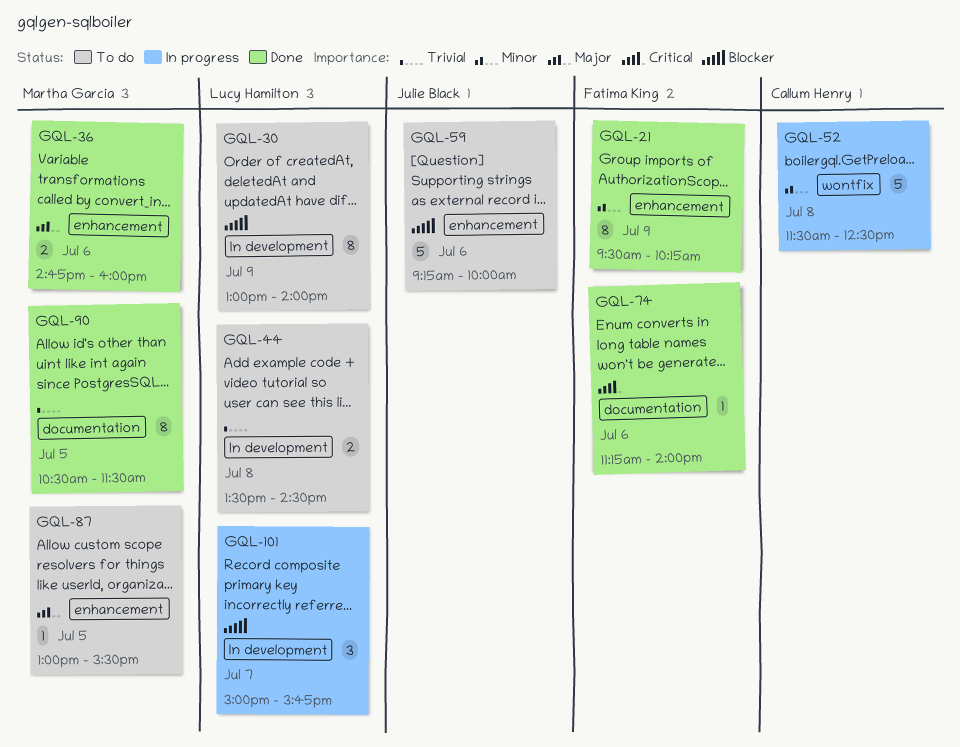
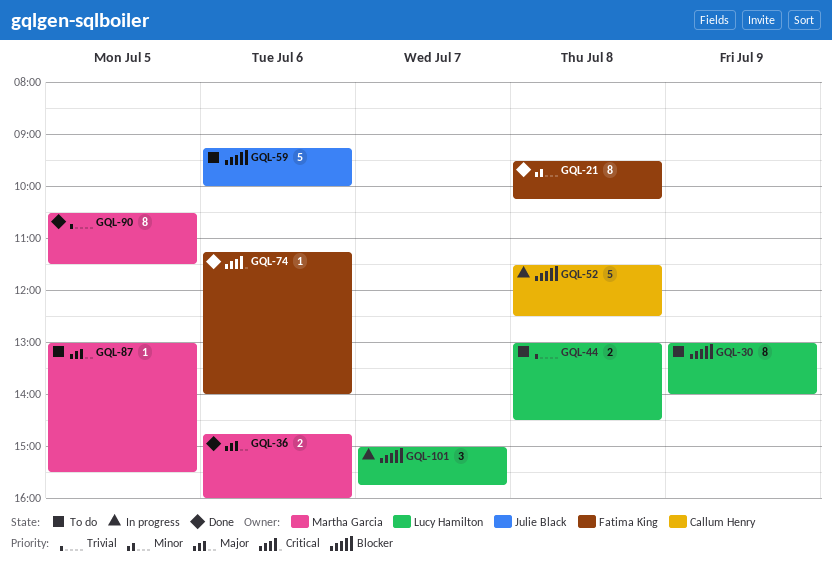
GQL-21, day: Jul 9 -> Jul 8
GQL-44, begins: 13:30 -> 13:00
GQL-52, priority: Minor -> Blocker

